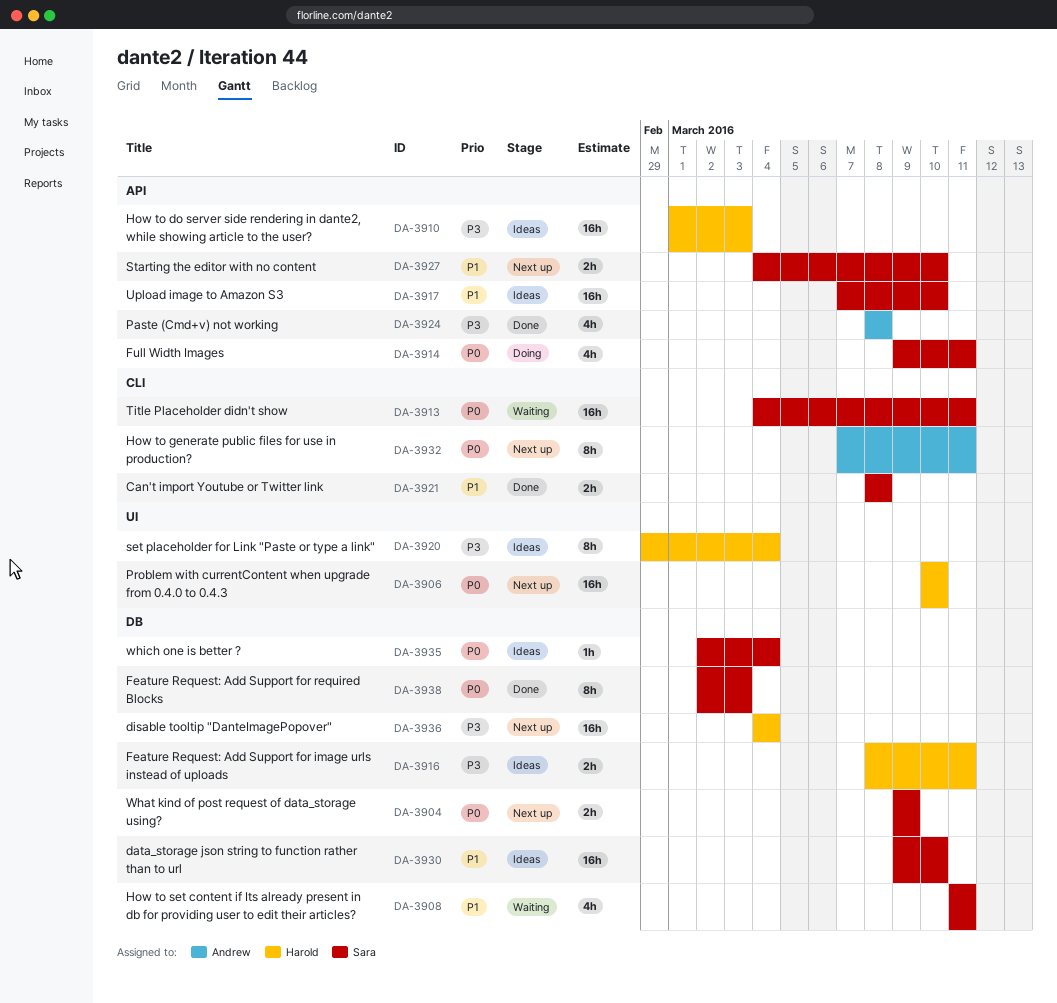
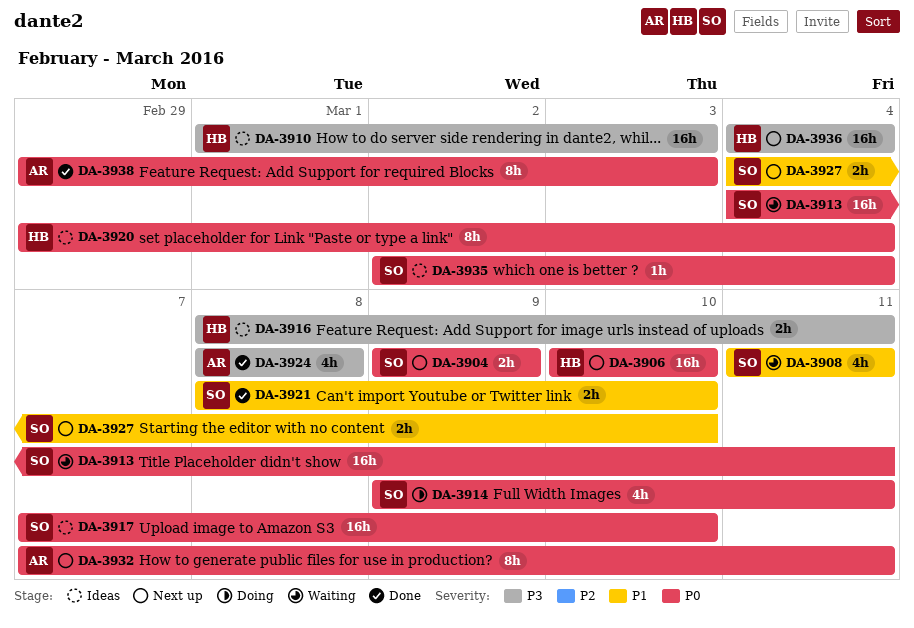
DA-3917, priority: P1 -> P0
DA-3920, priority: P3 -> P0
DA-3921, due: Mar 8 -> Mar 10
DA-3930: present -> none
DA-3938, owner: Sara -> Andrew
DA-3938, start: Mar 2 -> Feb 29

